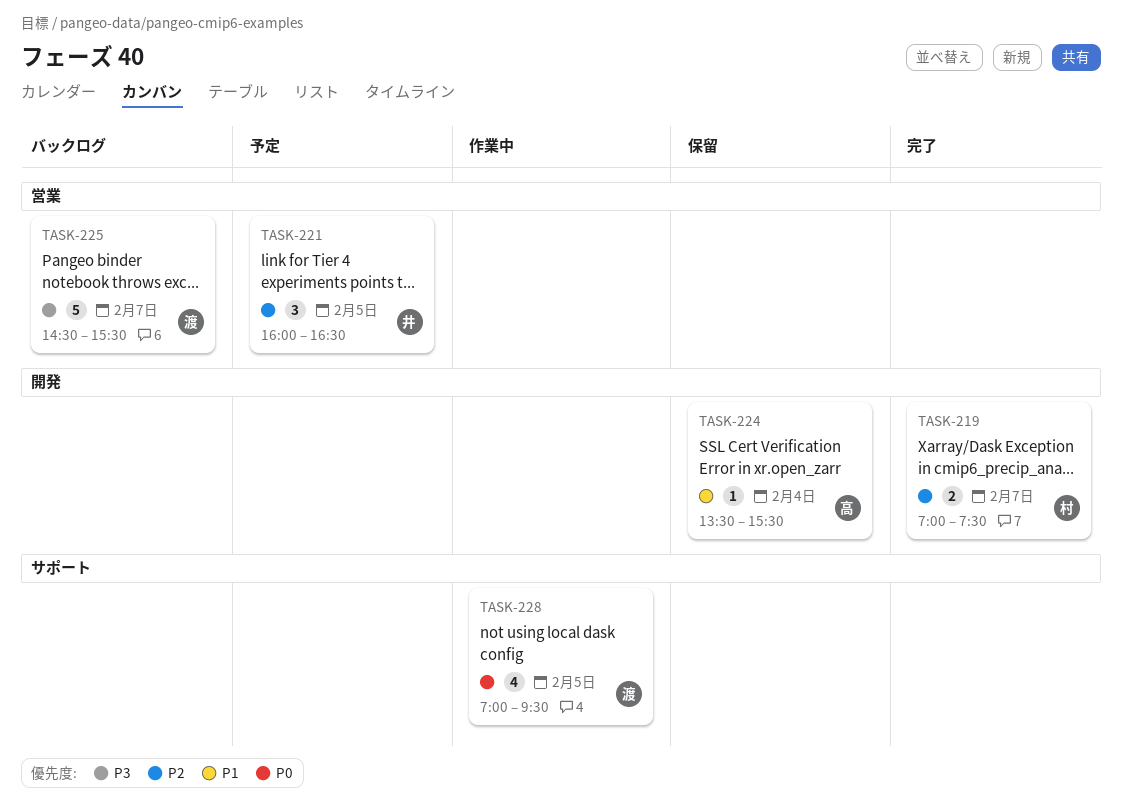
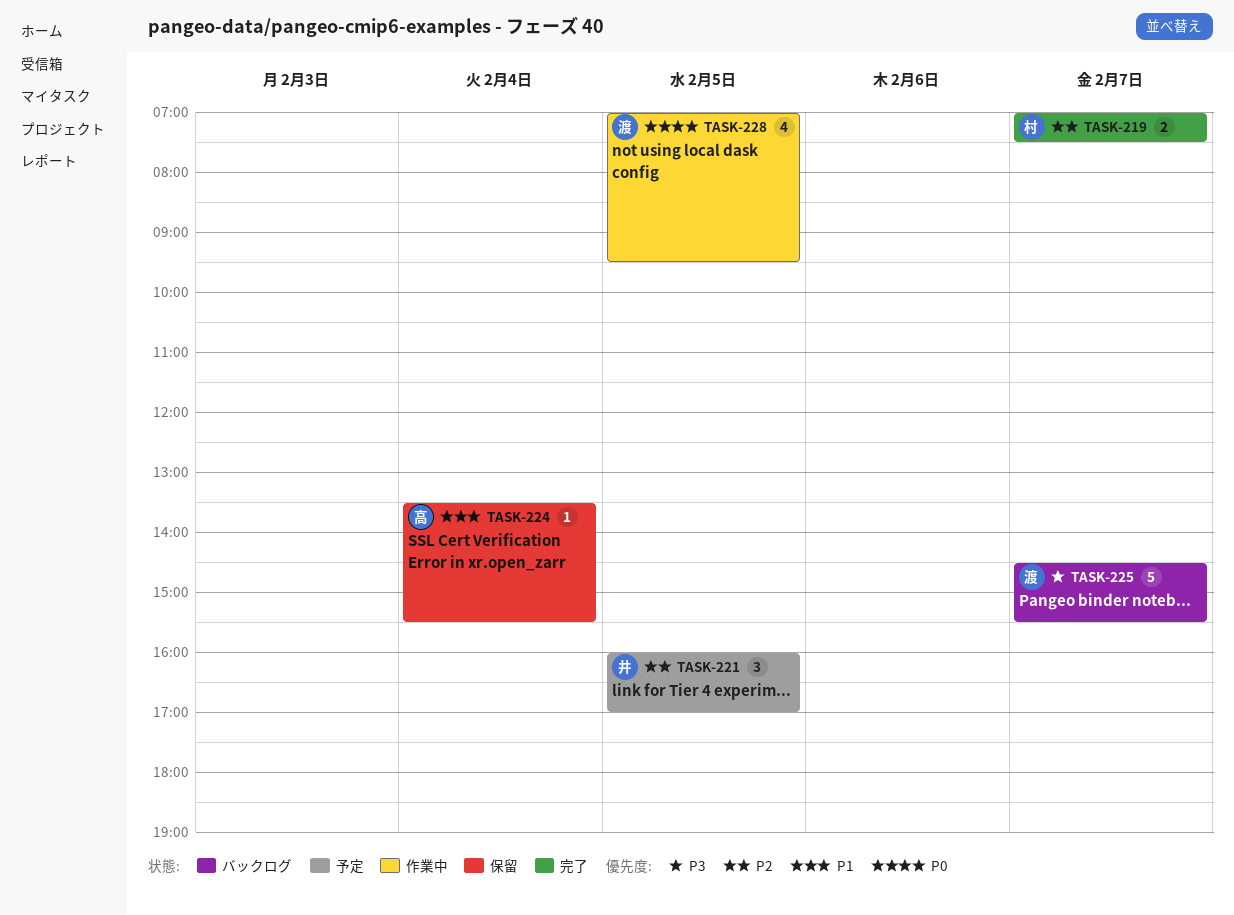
TASK-221, ends: 16:30 -> 17:00

